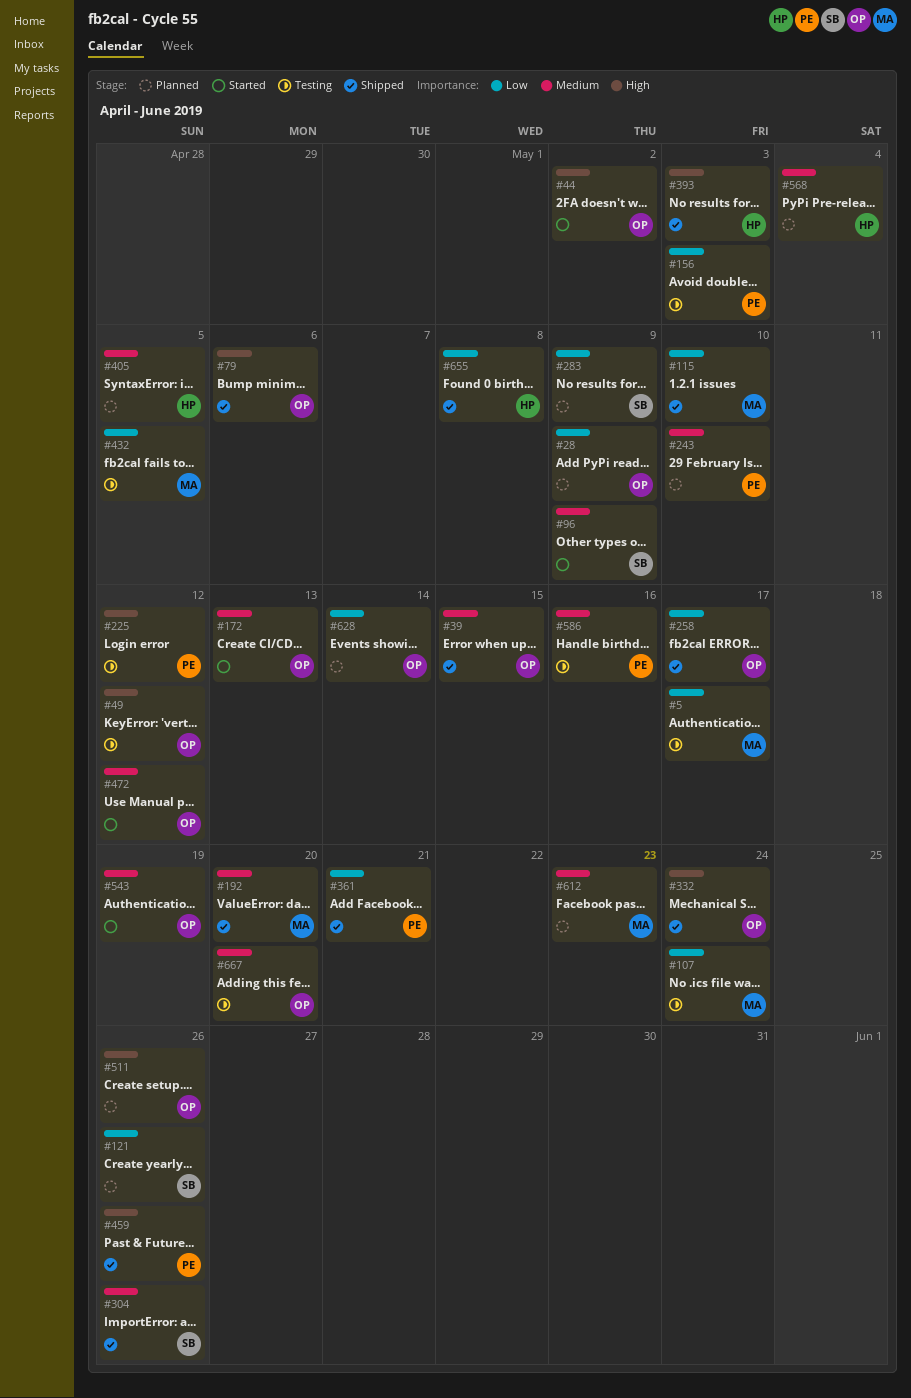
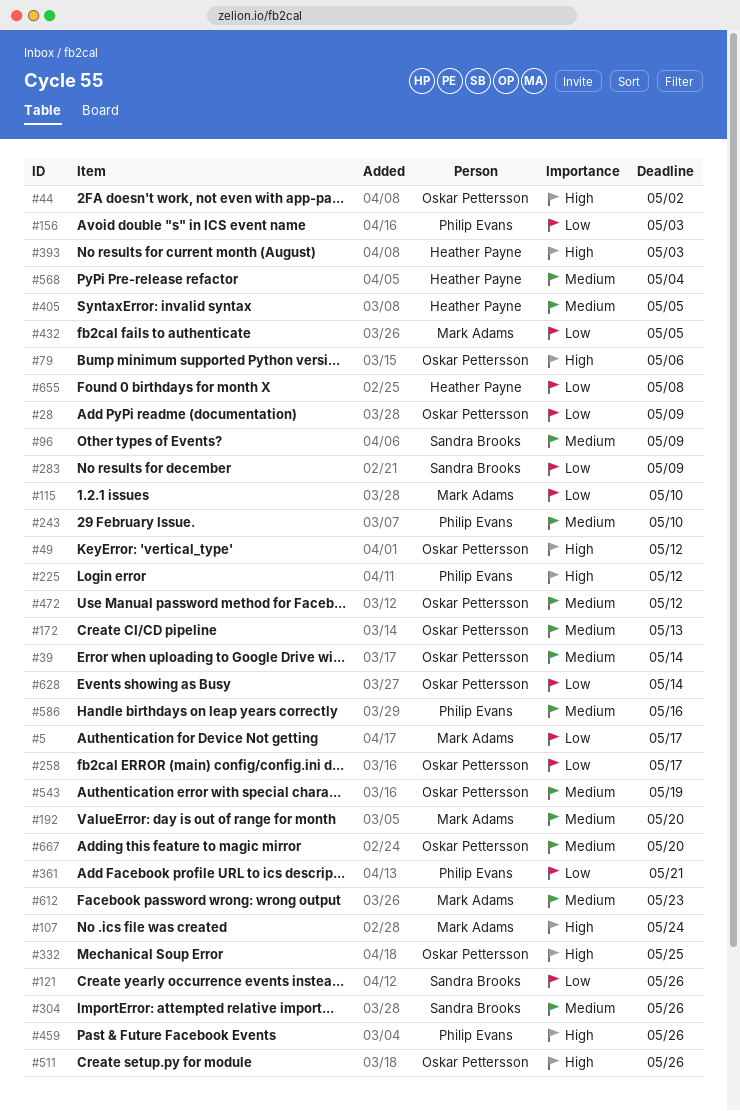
#39, due: May 15 -> May 14
#107, priority: Low -> High
#332, due: May 24 -> May 25

